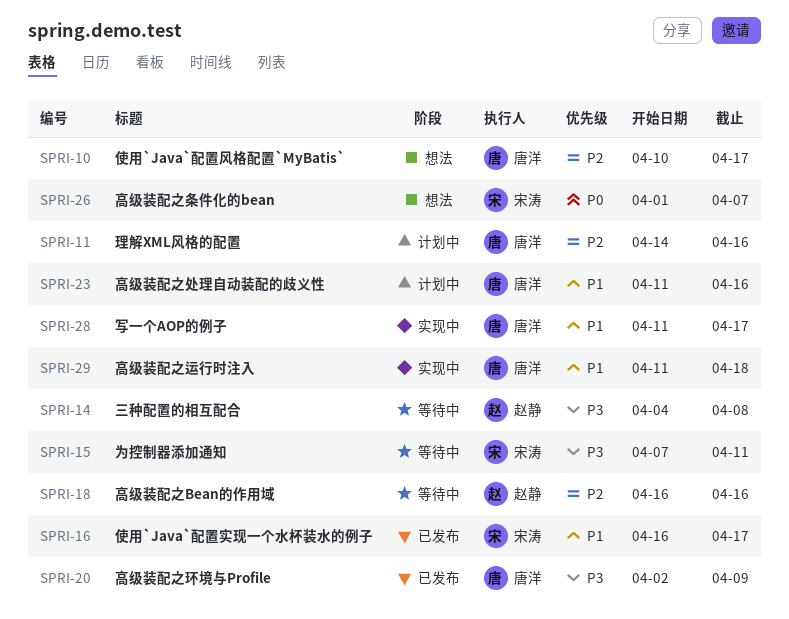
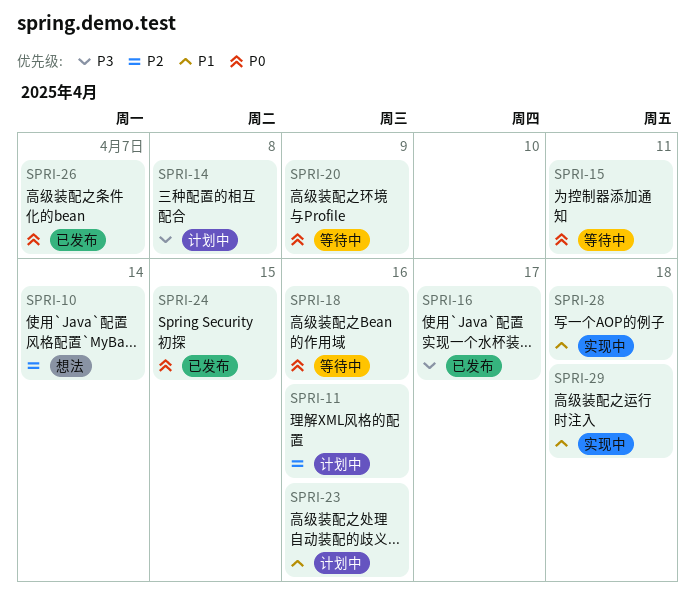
SPRI-10, due: Apr 17 -> Apr 14
SPRI-14, status: 等待中 -> 计划中
SPRI-15, priority: P3 -> P0
SPRI-16, priority: P1 -> P3
SPRI-18, priority: P2 -> P0
SPRI-20, status: 已发布 -> 等待中
SPRI-20, priority: P3 -> P0
SPRI-24: none -> present
SPRI-26, status: 想法 -> 已发布
SPRI-28, due: Apr 17 -> Apr 18

